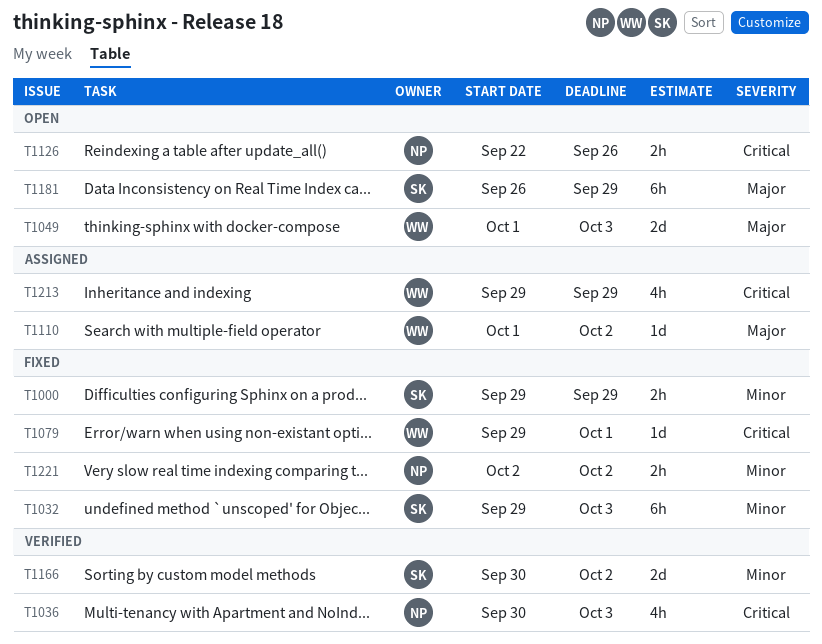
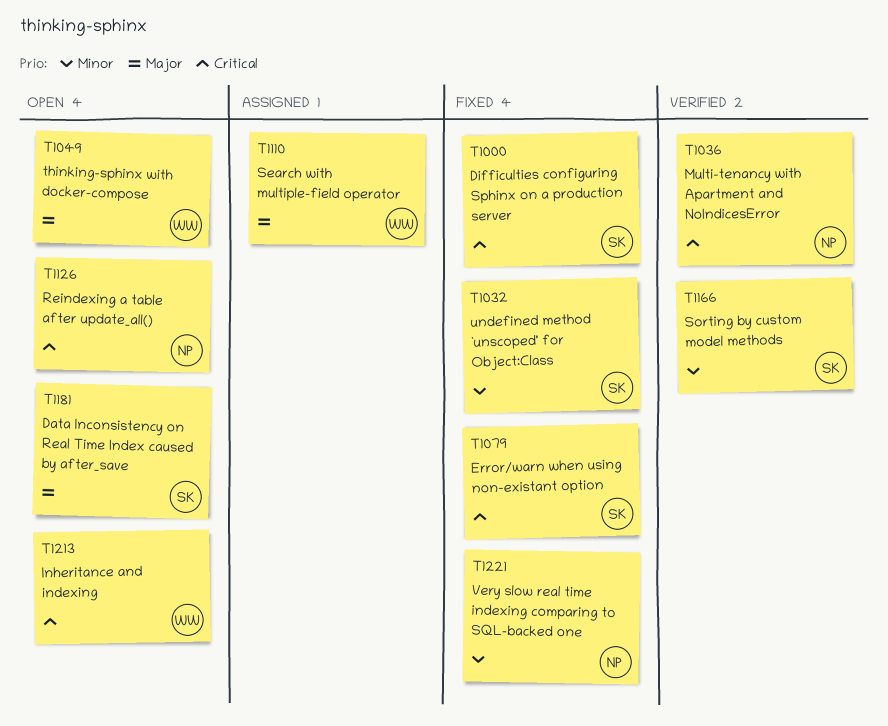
T1000, priority: Minor -> Critical
T1079, owner: WW -> SK
T1213, status: Assigned -> Open

